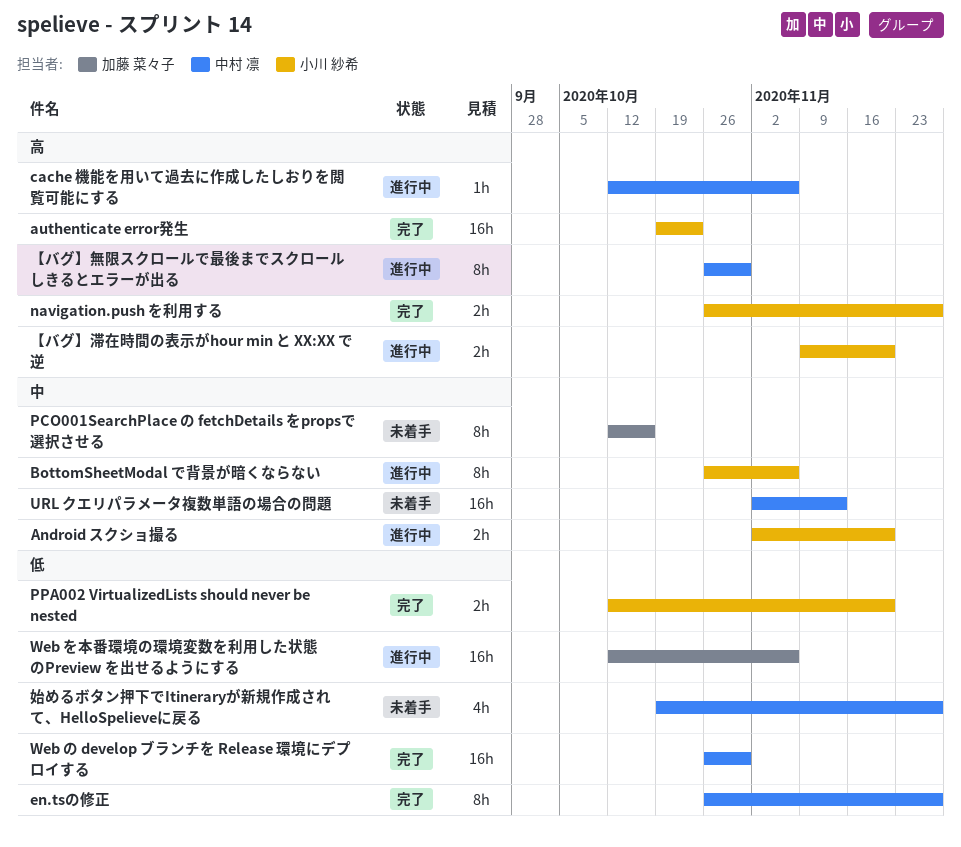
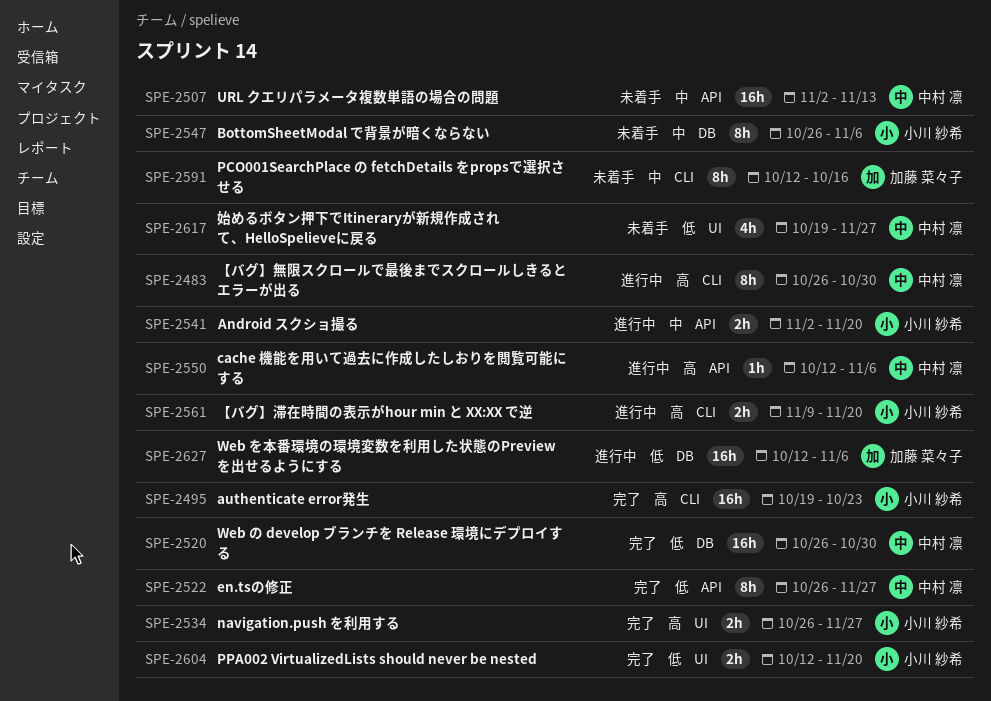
BottomSheetModal で背景が暗くならない, status: 進行中 -> 未着手

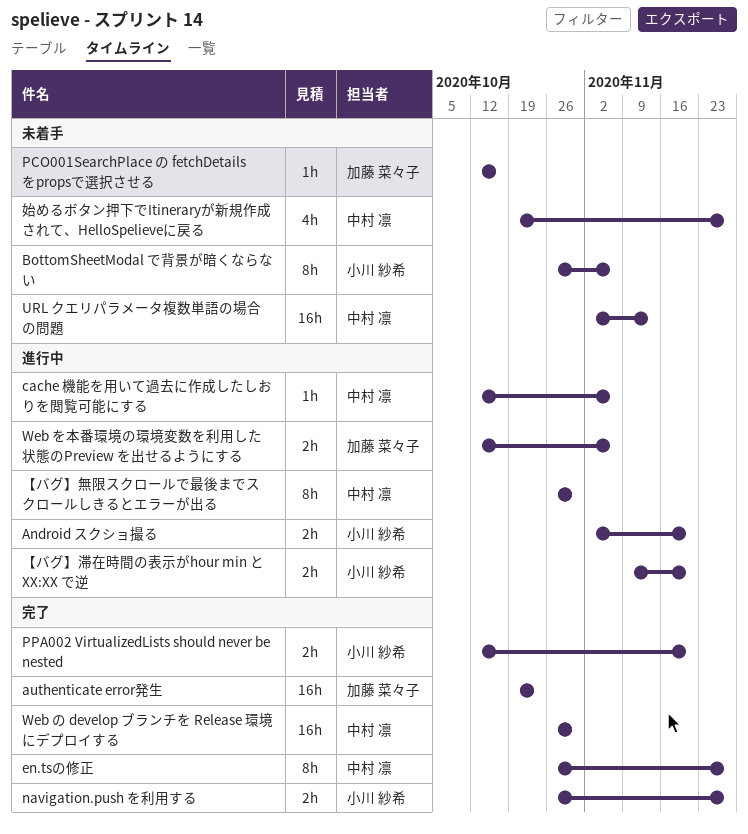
authenticate error発生, owner: 小川 紗希 -> 加藤 菜々子
PCO001SearchPlace の fetchDetails をpropsで選択させる, estimate: 8h -> 1h
Web を本番環境の環境変数を利用した状態のPreview を出せるようにする, estimate: 16h -> 2h

